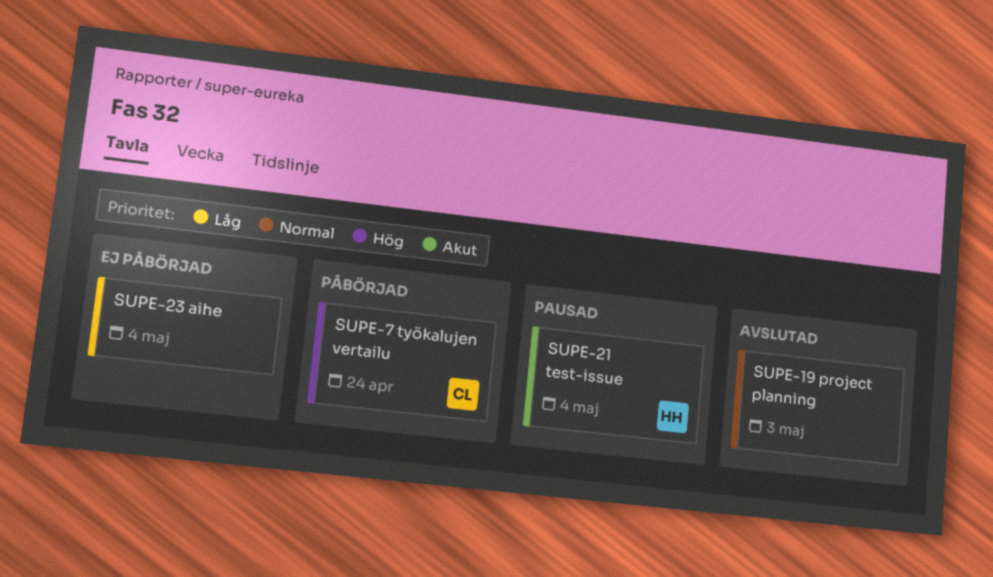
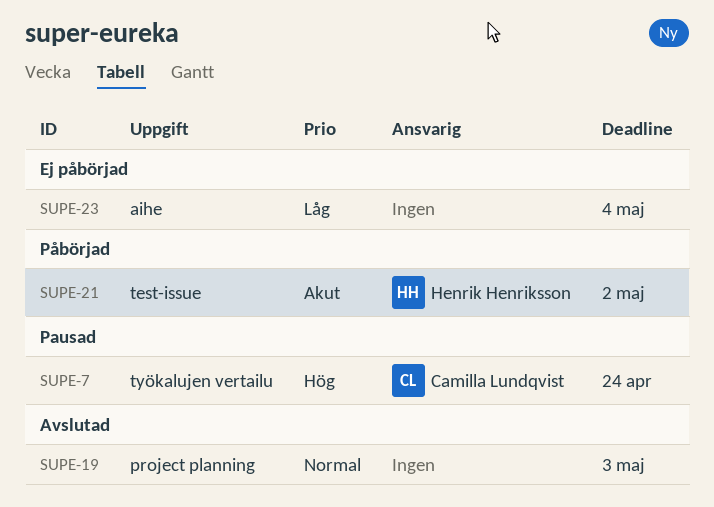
SUPE-7, status: Påbörjad -> Pausad
SUPE-21, status: Pausad -> Påbörjad
SUPE-21, due: May 4 -> May 2

